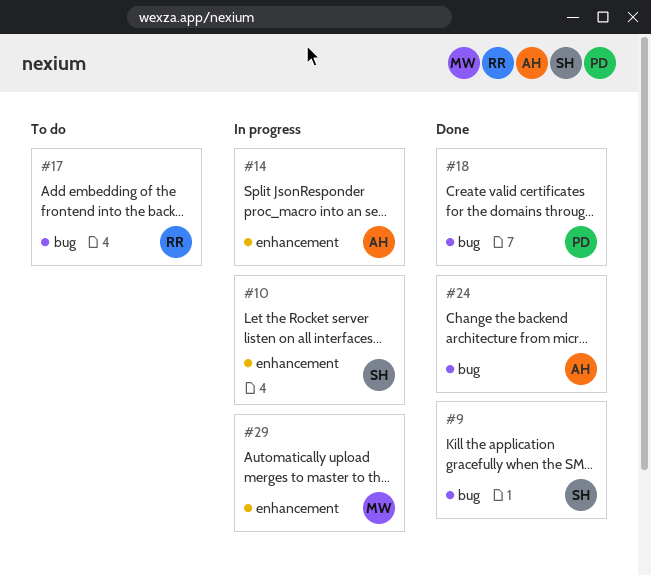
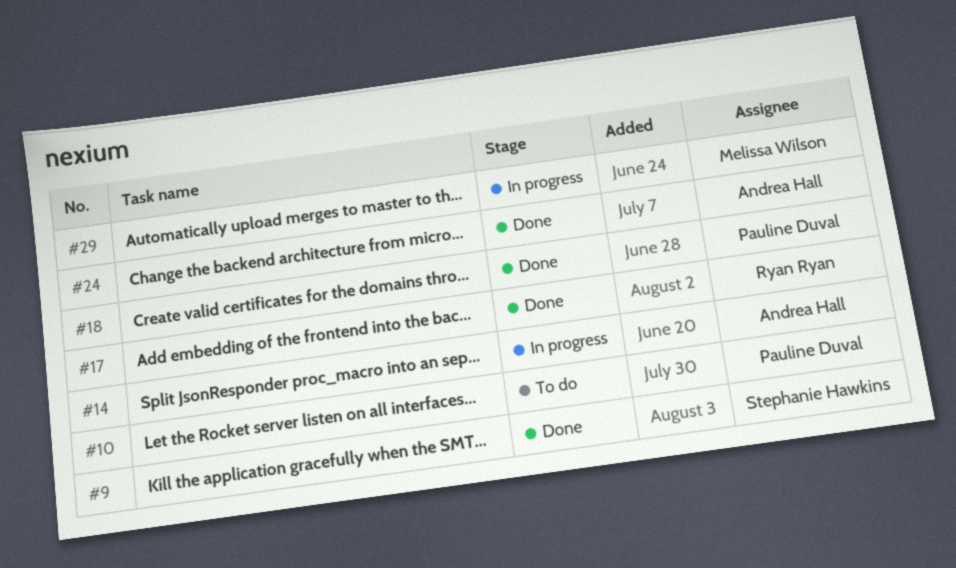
#10, status: In progress -> To do
#10, owner: Stephanie Hawkins -> Pauline Duval
#17, status: To do -> Done

